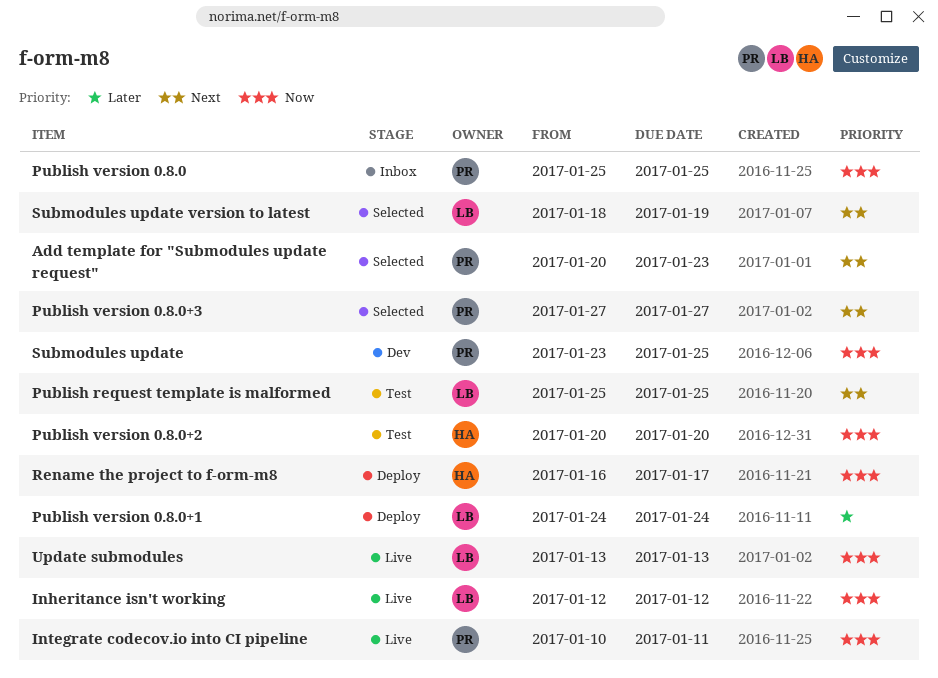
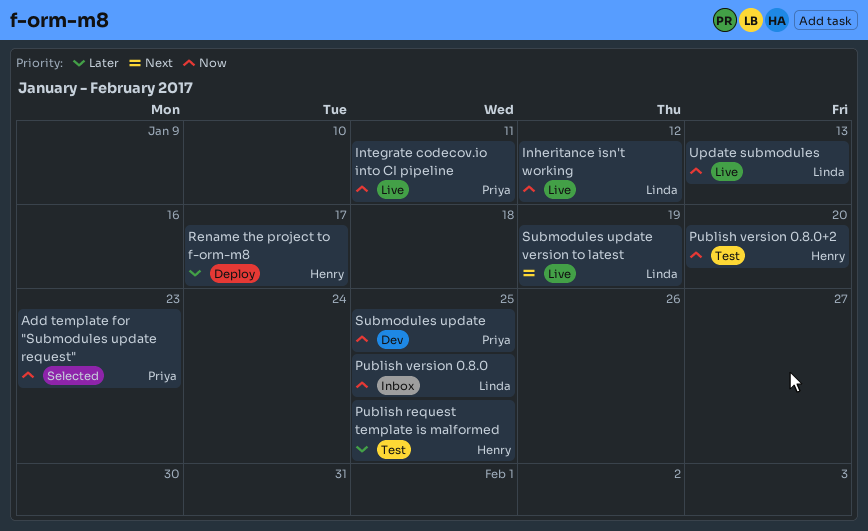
Add template for "Submodules update request", priority: Next -> Now
Publish request template is malformed, owner: Linda -> Henry
Publish request template is malformed, priority: Next -> Later
Publish version 0.8.0, owner: Priya -> Linda
Publish version 0.8.0+1: present -> none
Publish version 0.8.0+3: present -> none
Rename the project to f-orm-m8, priority: Now -> Later
Submodules update version to latest, status: Selected -> Live

